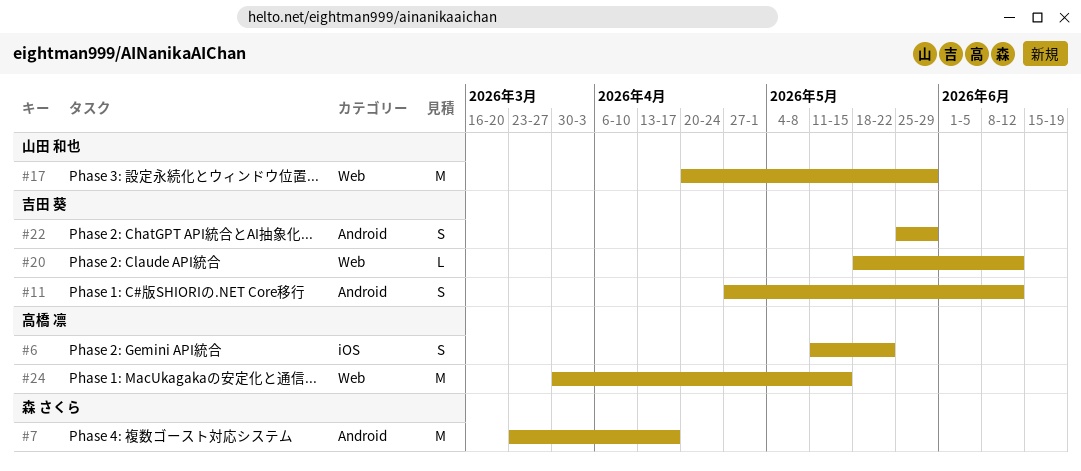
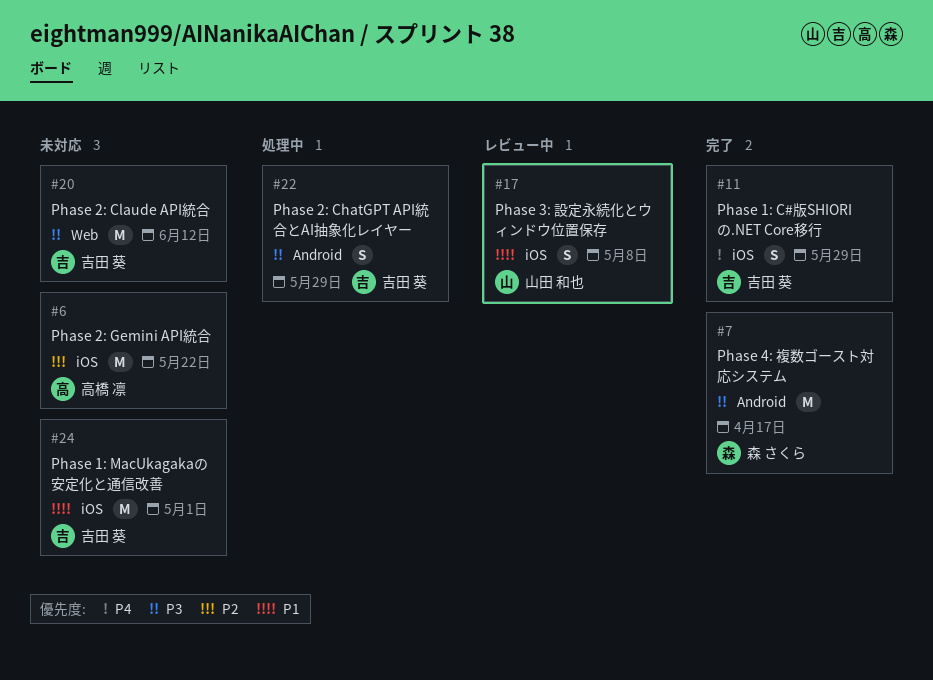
#6, estimate: S -> M
#11, label: Android -> iOS
#11, due: Jun 12 -> May 29
#17, label: Web -> iOS
#17, estimate: M -> S
#17, due: May 29 -> May 8
#20, estimate: L -> M
#24, owner: 高橋 凛 -> 吉田 葵
#24, label: Web -> iOS
#24, due: May 15 -> May 1

